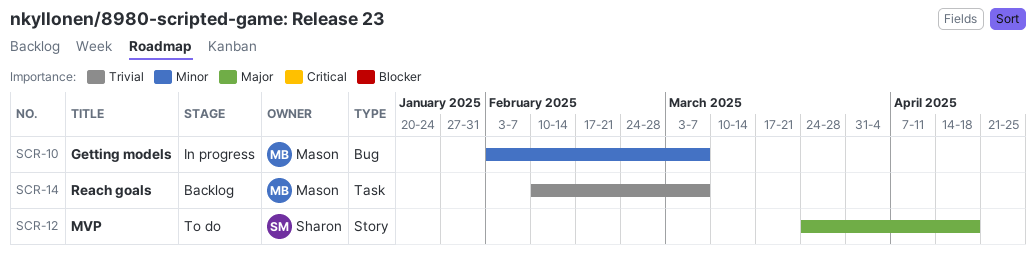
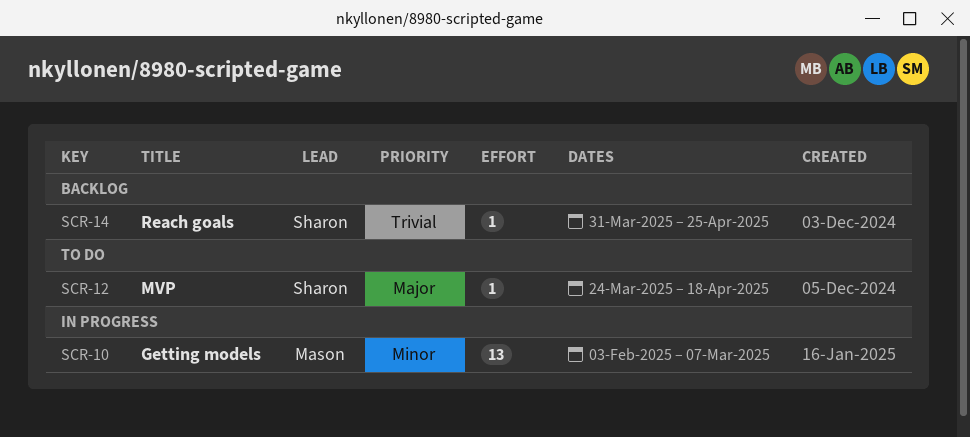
SCR-14, owner: Mason -> Sharon
SCR-14, start: Feb 10 -> Mar 31
SCR-14, due: Mar 7 -> Apr 25

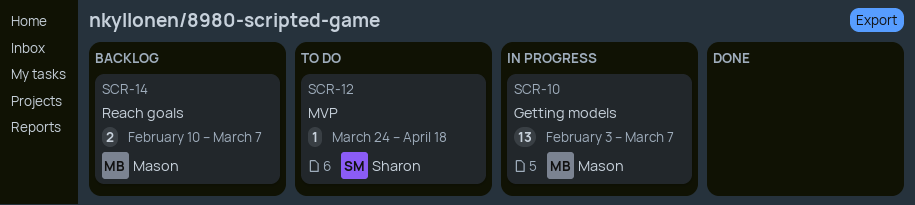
SCR-14, owner: Sharon -> Mason
SCR-14, estimate: 1 -> 2
SCR-14, start: Mar 31 -> Feb 10
SCR-14, due: Apr 25 -> Mar 7

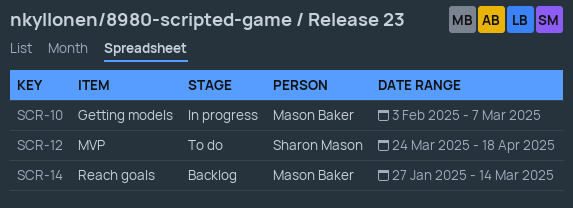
SCR-14, start: Feb 10 -> Jan 27
SCR-14, due: Mar 7 -> Mar 14

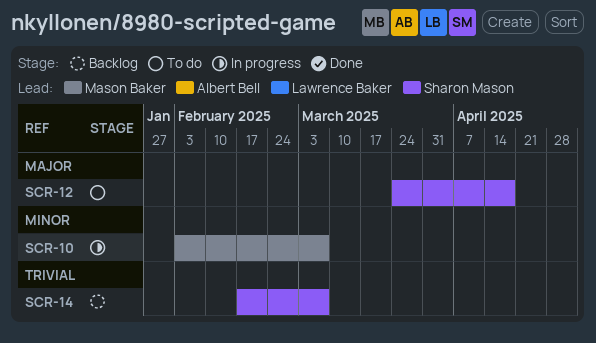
SCR-14, owner: Mason Baker -> Sharon Mason
SCR-14, start: Jan 27 -> Feb 17
SCR-14, due: Mar 14 -> Mar 7

